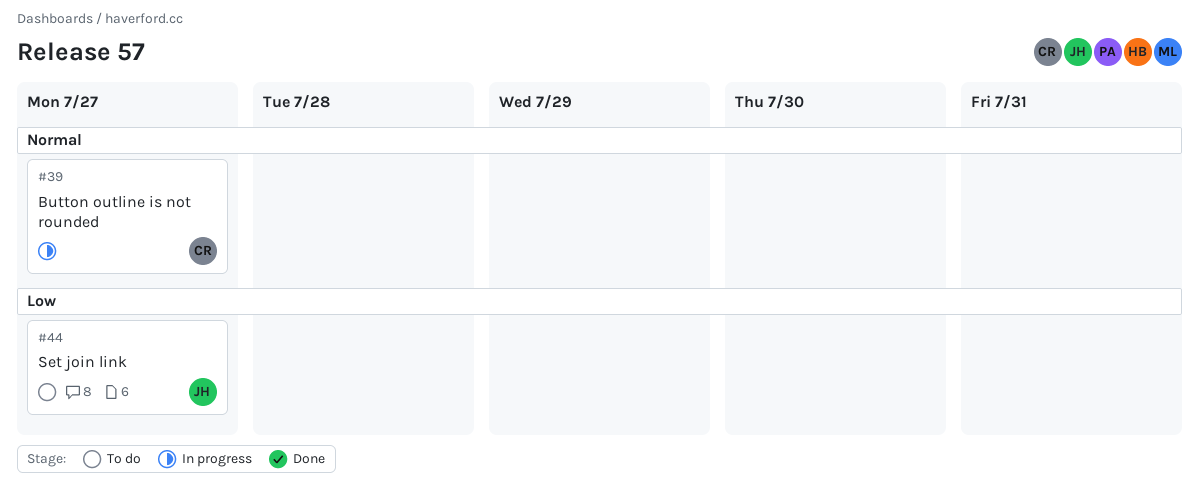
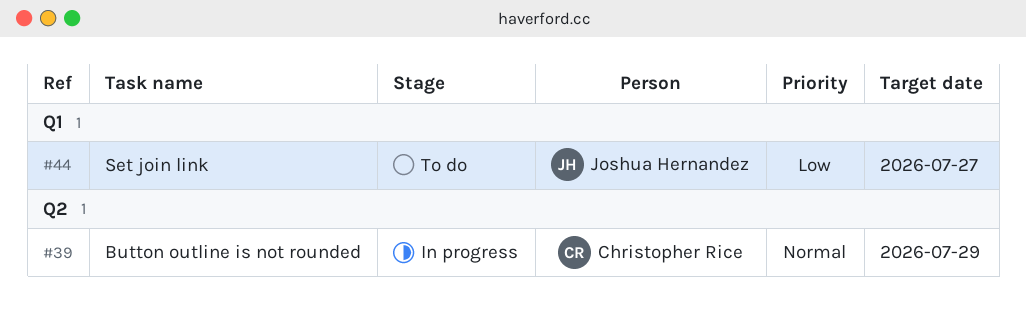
#39, due: Jul 27 -> Jul 29

